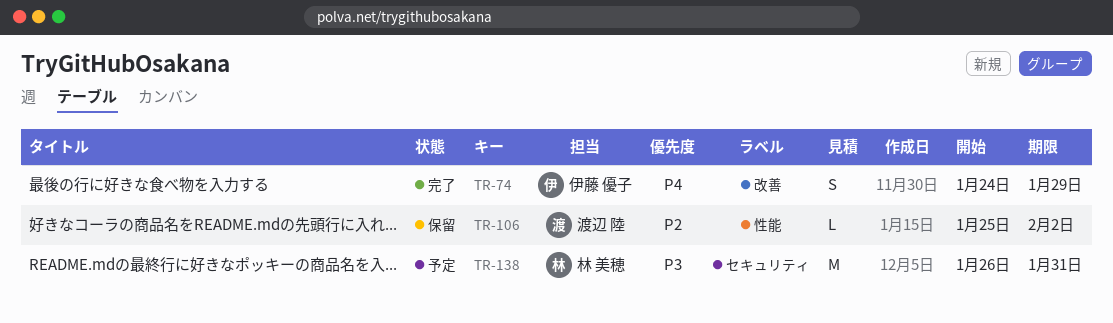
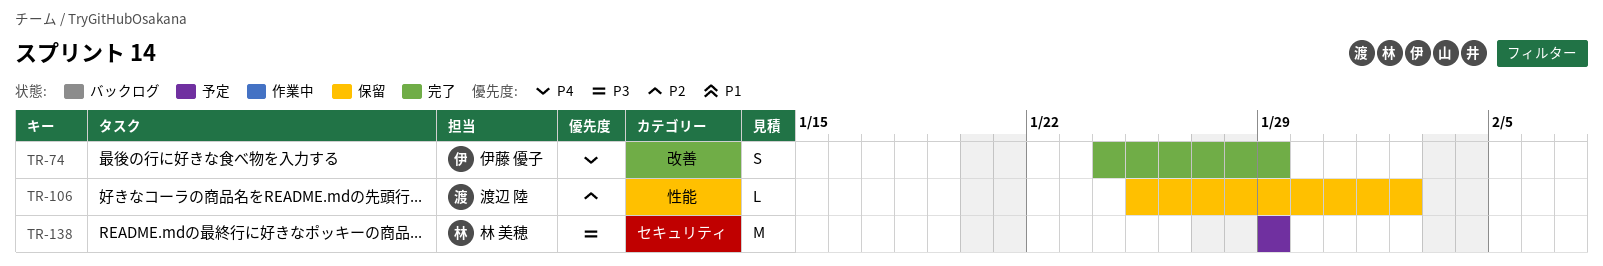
TR-138, start: Jan 26 -> Jan 29
TR-138, due: Jan 31 -> Jan 29

